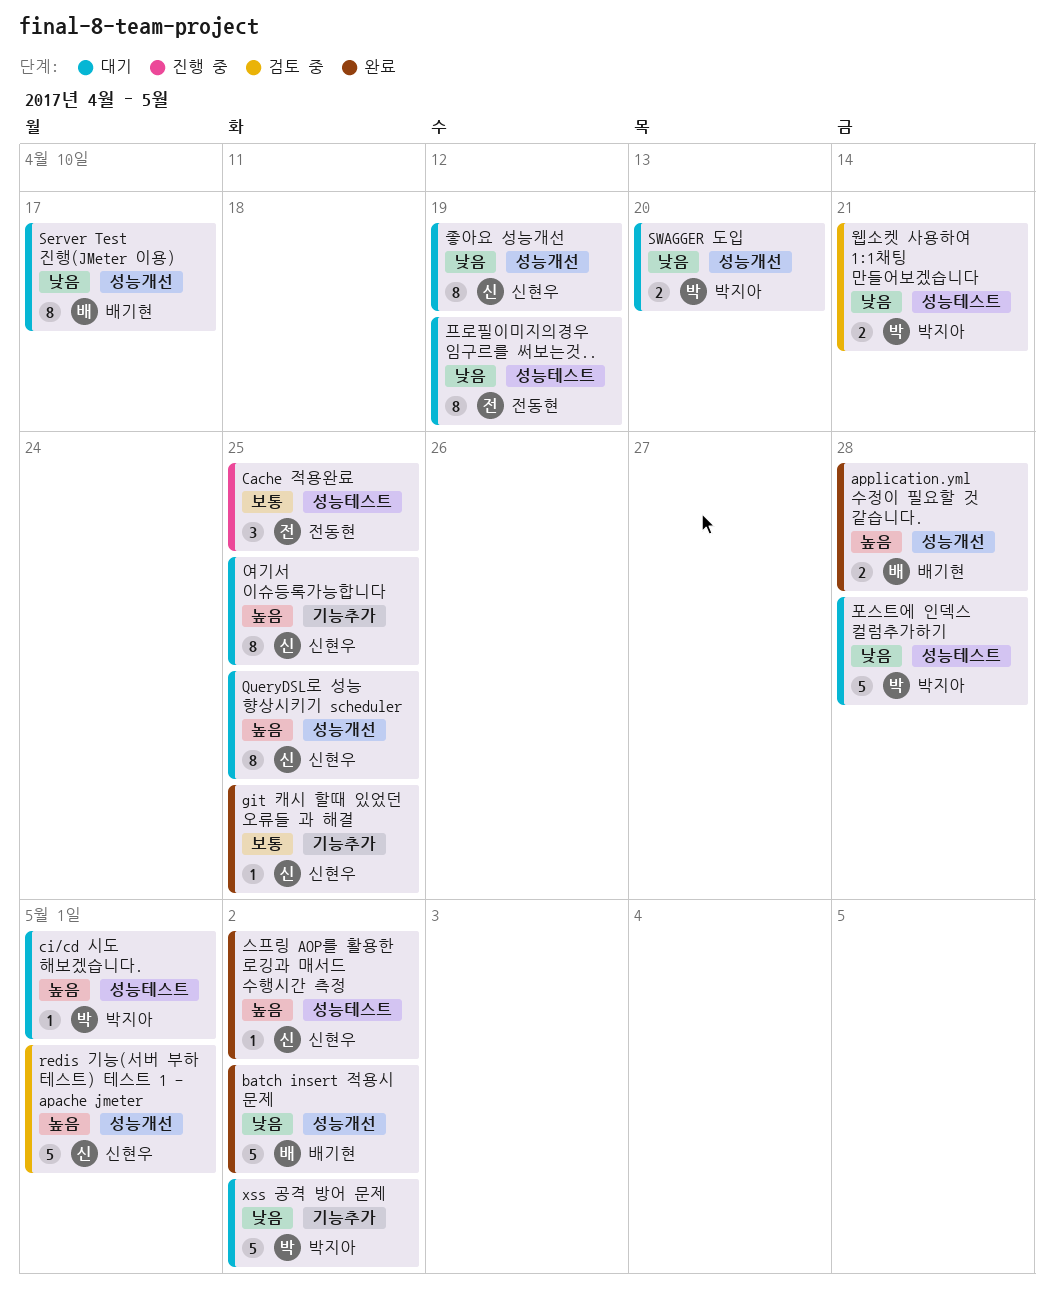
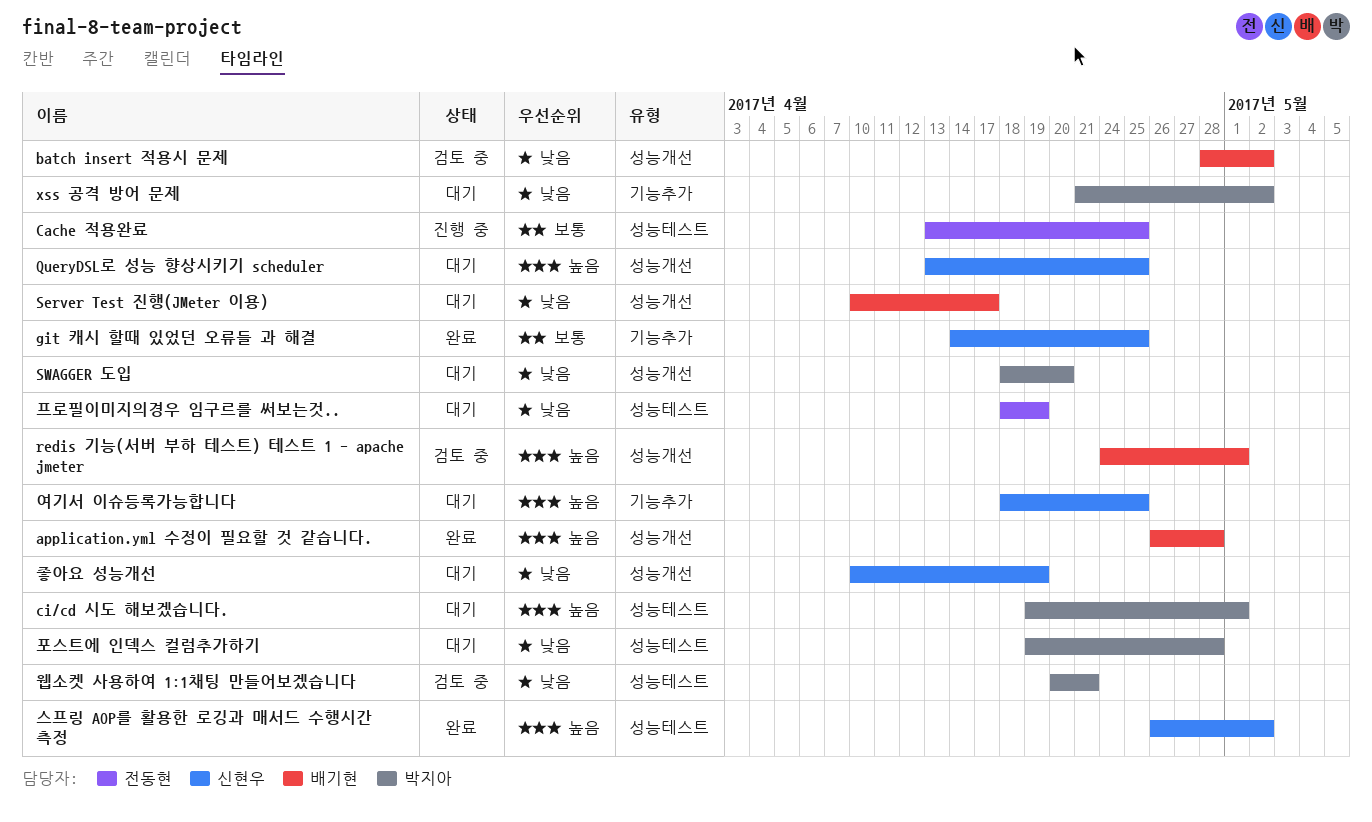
batch insert 적용시 문제, status: 완료 -> 검토 중
redis 기능(서버 부하 테스트) 테스트 1 - apache jmeter, owner: 신현우 -> 배기현

